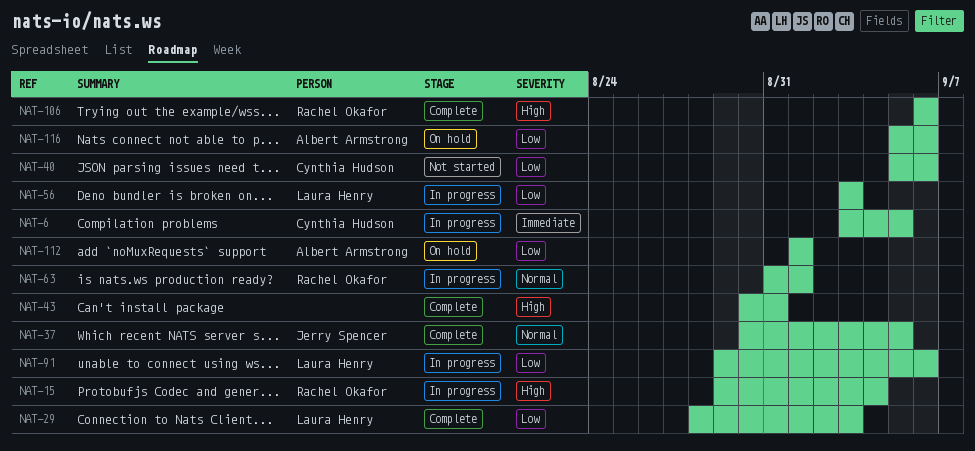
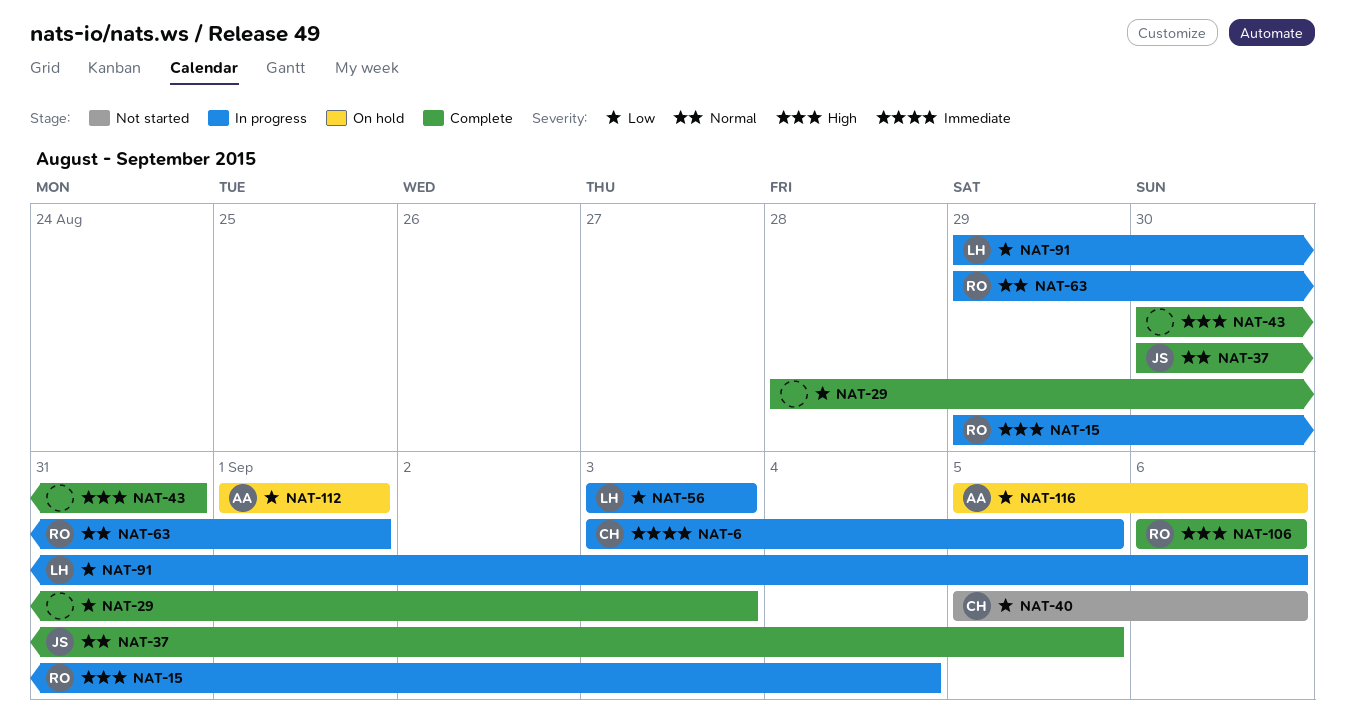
NAT-29, owner: Laura Henry -> none
NAT-63, start: Aug 31 -> Aug 29

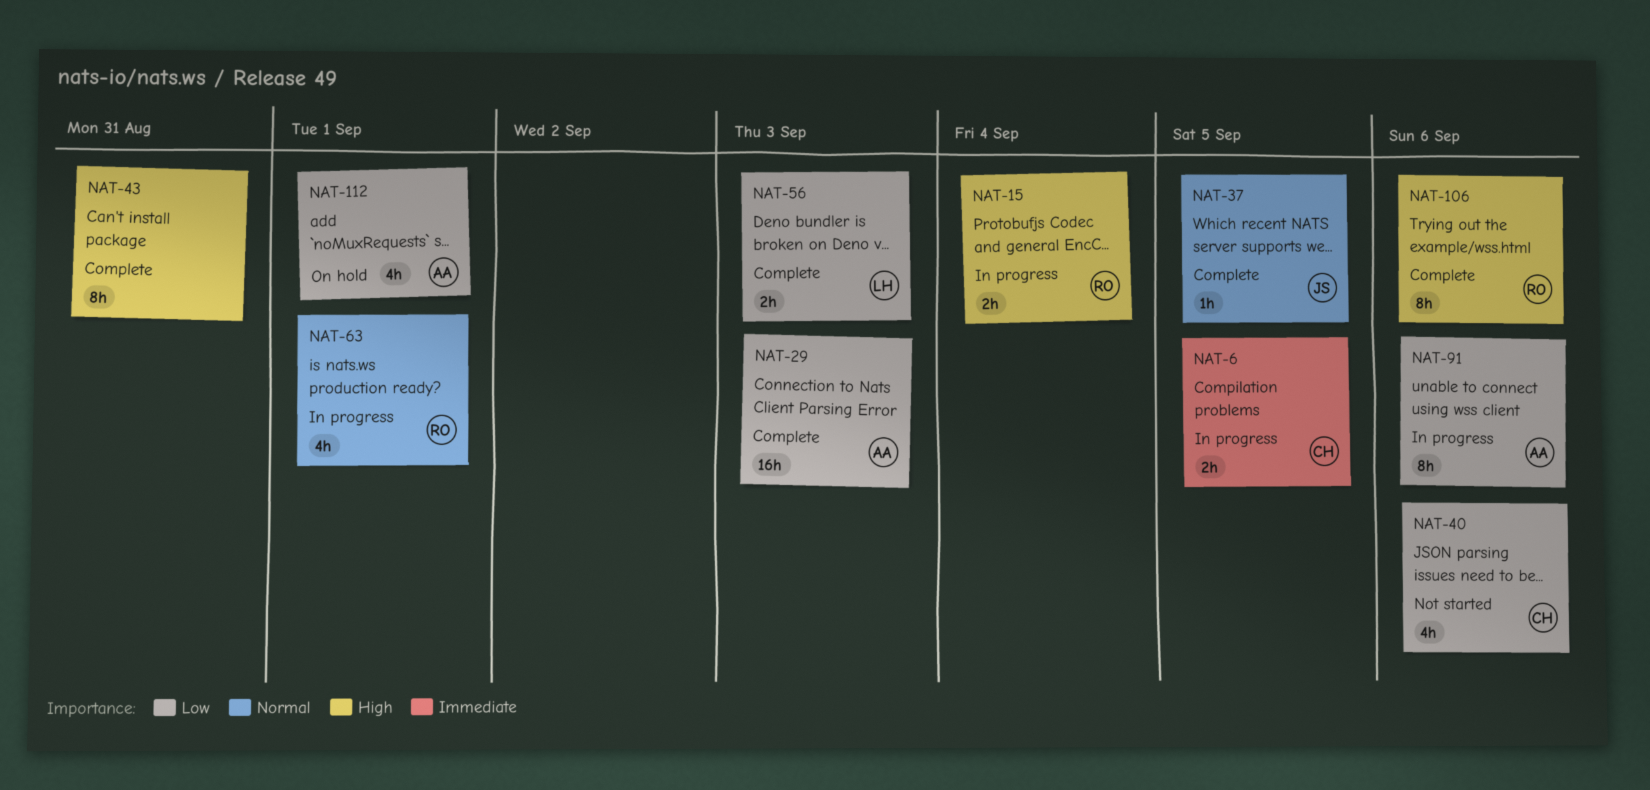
NAT-29, owner: none -> AA
NAT-56, status: In progress -> Complete
NAT-91, owner: LH -> AA
NAT-116: present -> none

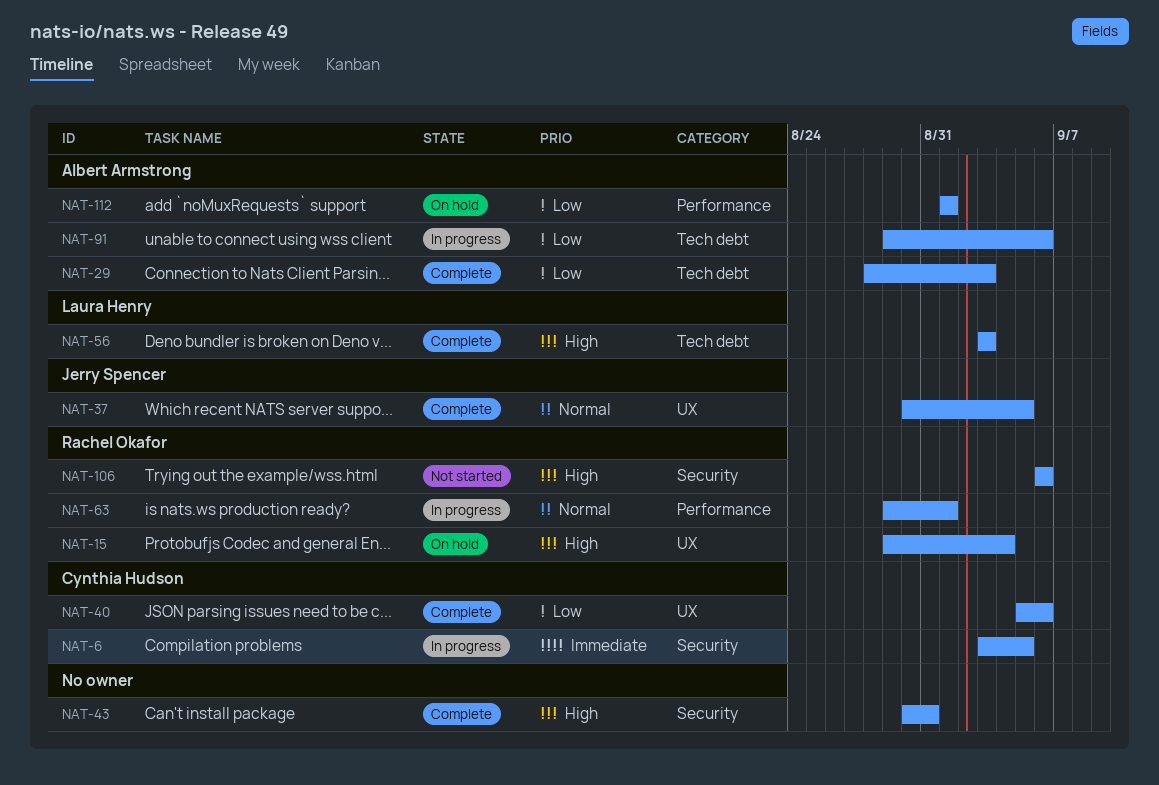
NAT-15, status: In progress -> On hold
NAT-40, status: Not started -> Complete
NAT-56, priority: Low -> High
NAT-106, status: Complete -> Not started

